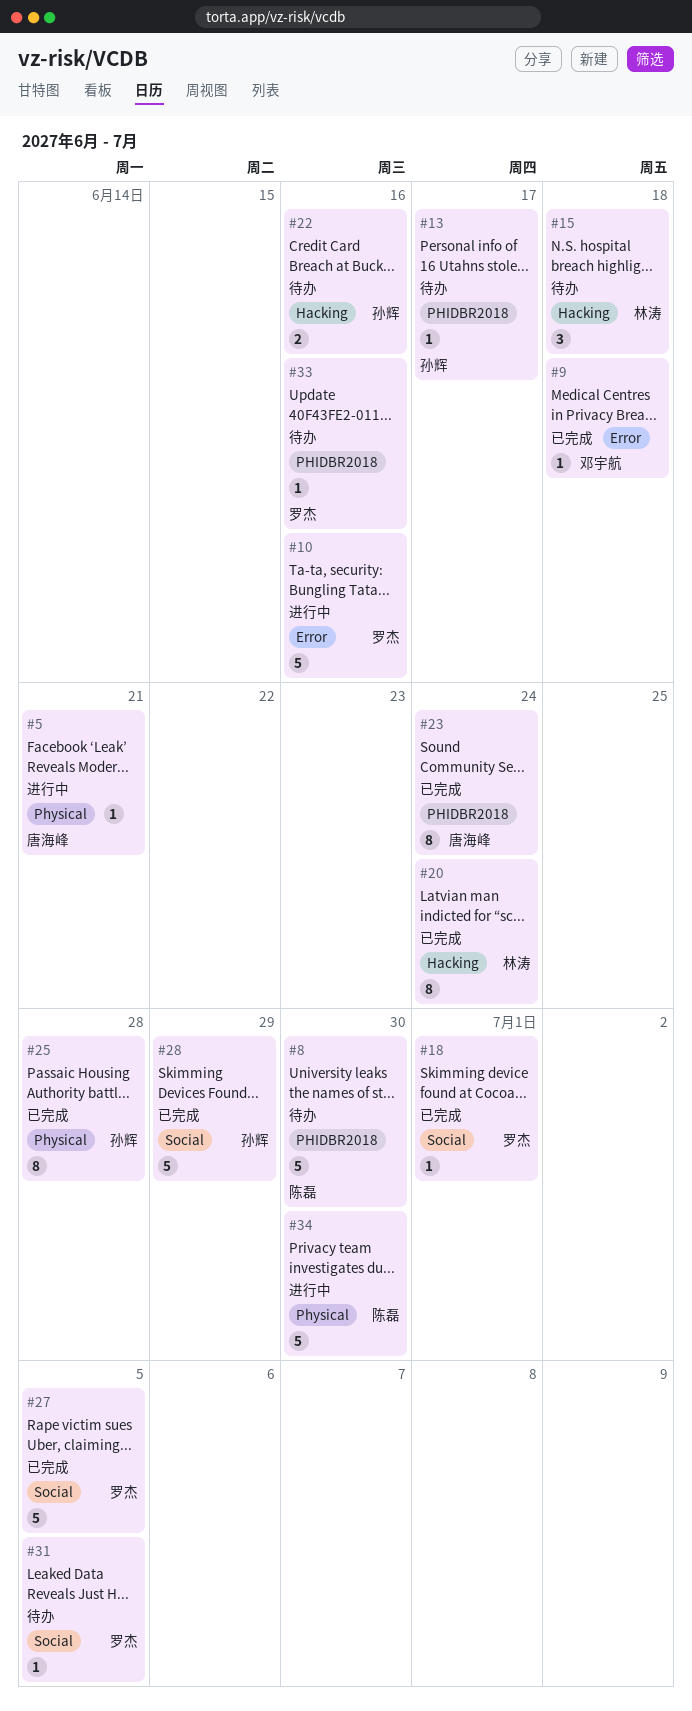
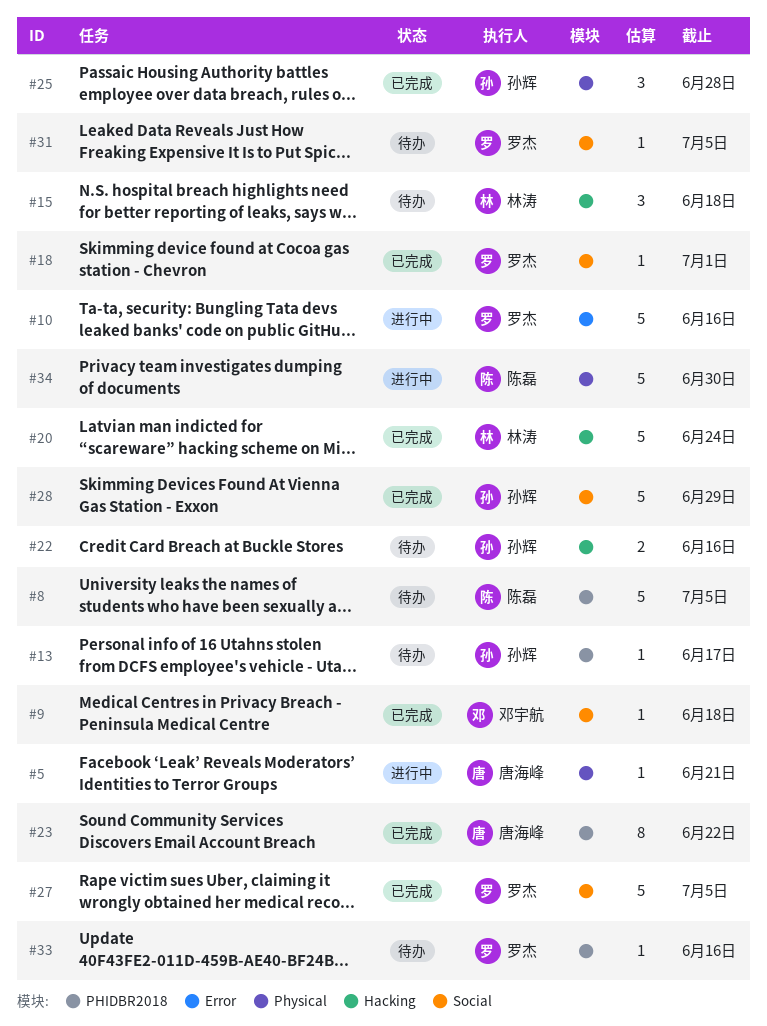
#8, due: Jun 30 -> Jul 5
#9, label: Error -> Social
#20, estimate: 8 -> 5
#23, due: Jun 24 -> Jun 22
#25, estimate: 8 -> 3

